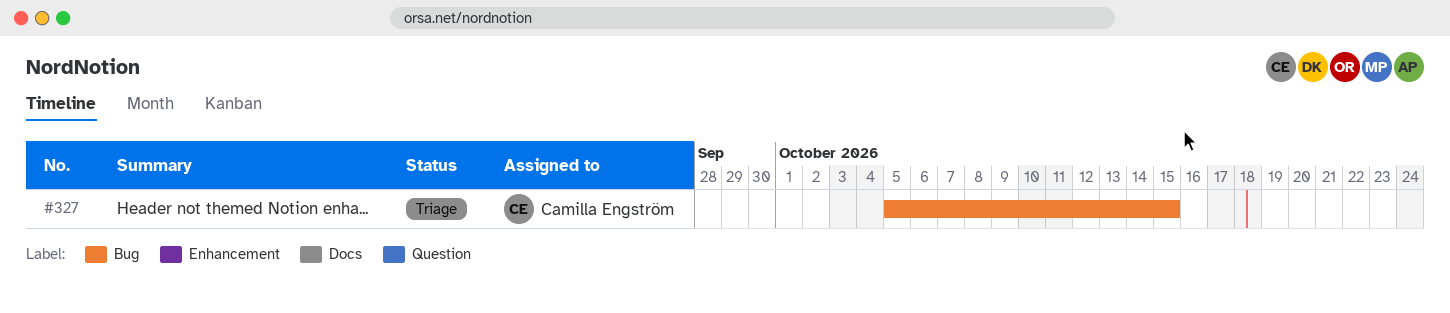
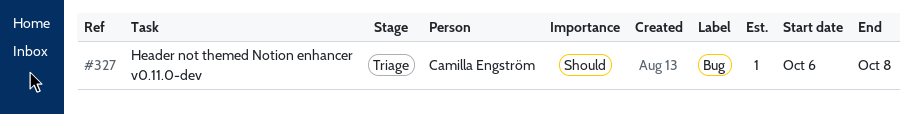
#327, start: Oct 5 -> Oct 6
#327, due: Oct 15 -> Oct 8

